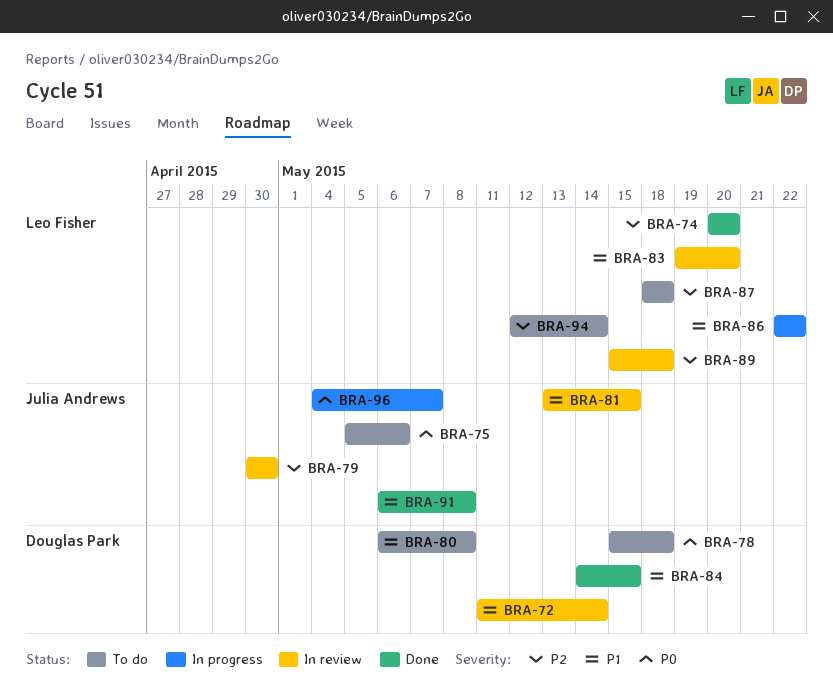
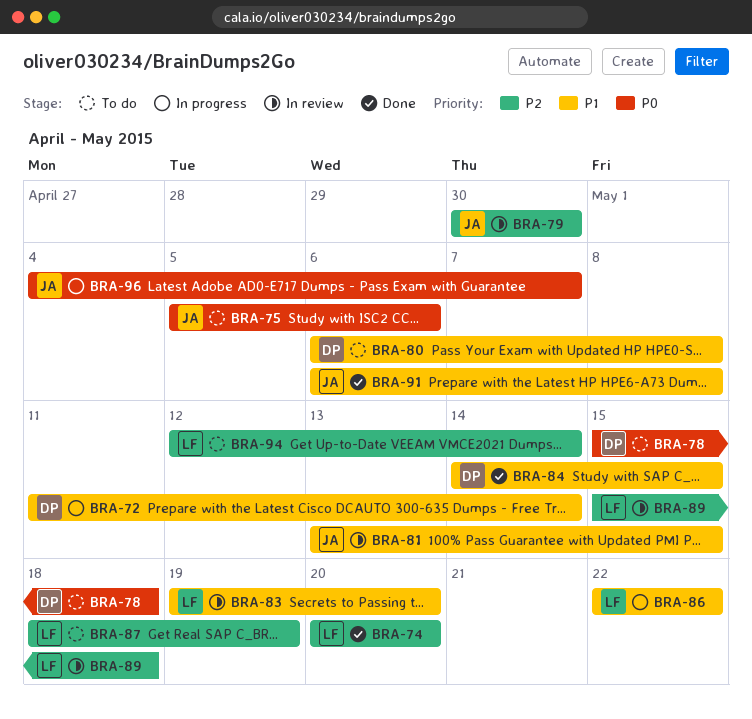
BRA-72, status: In review -> In progress
BRA-87, due: May 18 -> May 19

